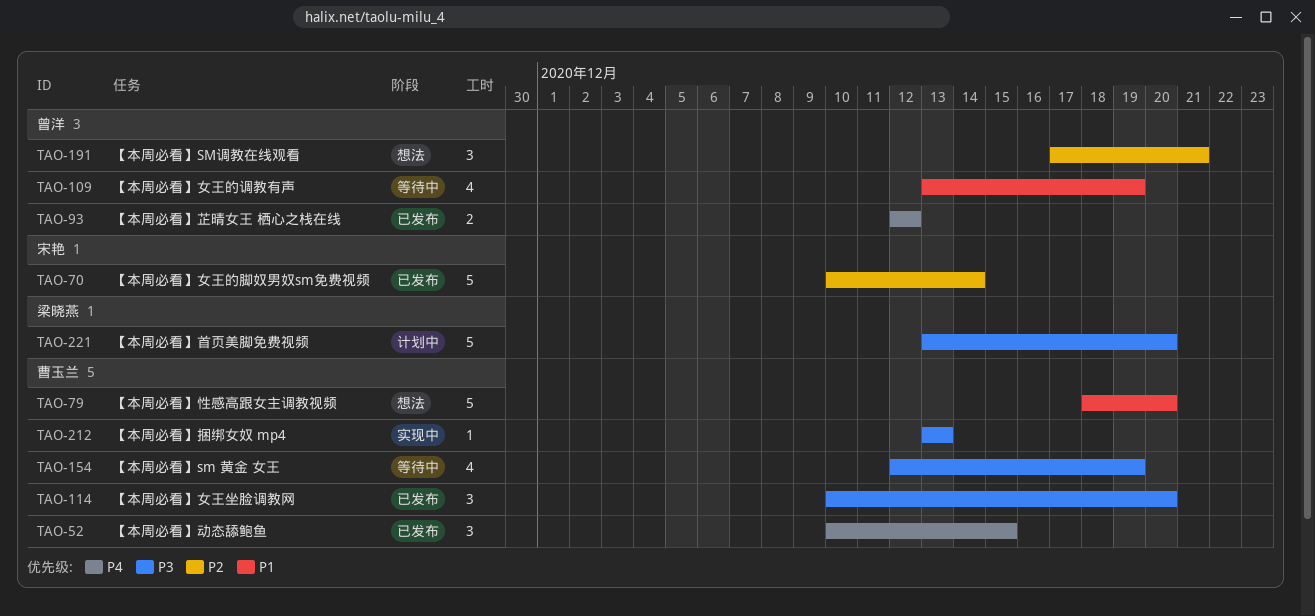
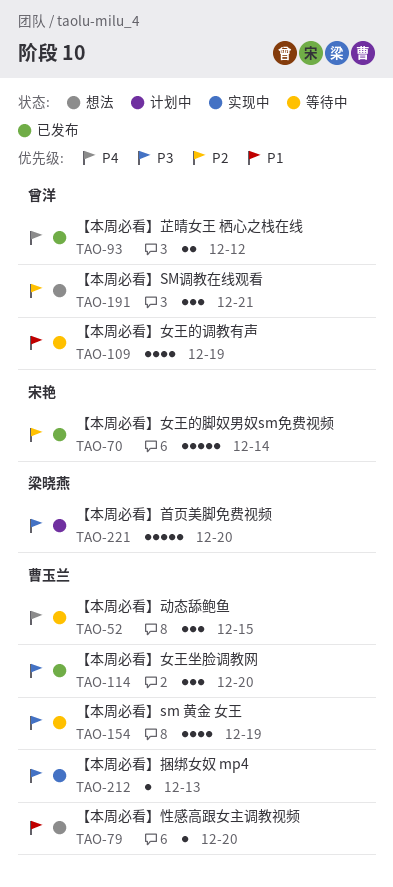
TAO-52, status: 已发布 -> 等待中
TAO-79, estimate: 5 -> 1

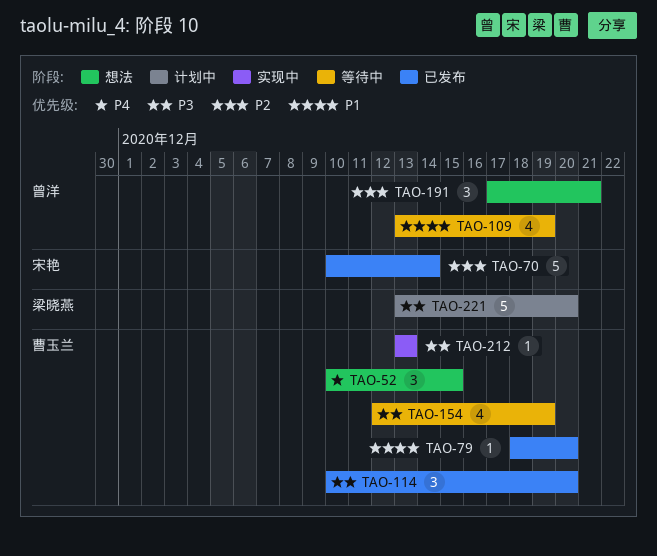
TAO-52, status: 等待中 -> 想法
TAO-79, status: 想法 -> 已发布
TAO-93: present -> none

